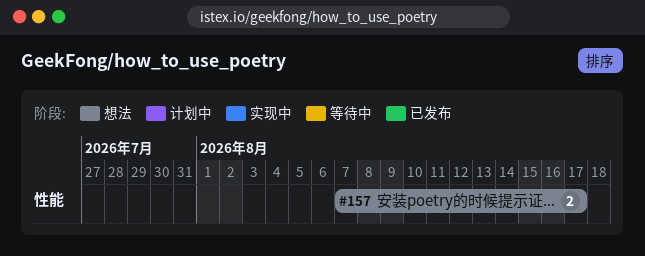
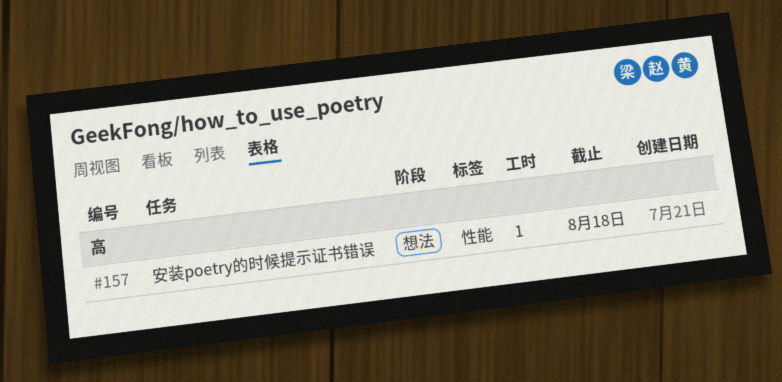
#157, estimate: 2 -> 1
#157, due: Aug 17 -> Aug 18

